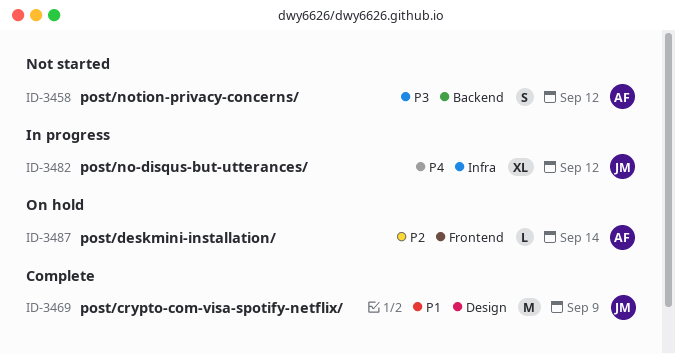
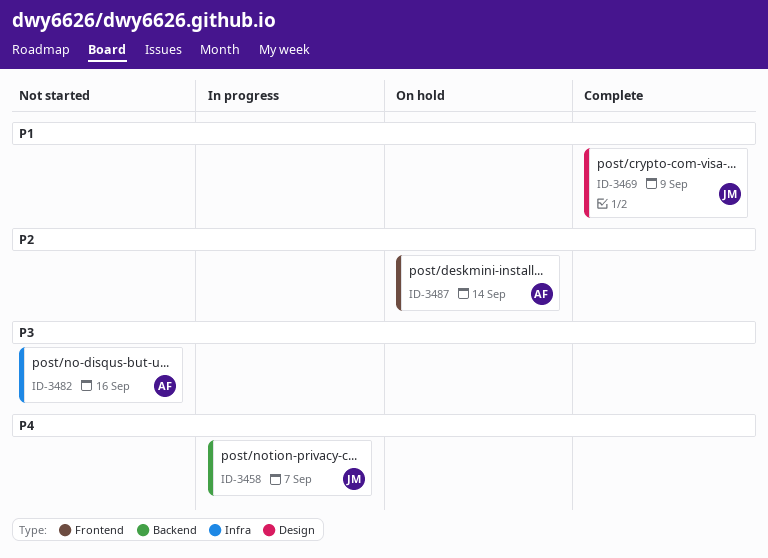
ID-3458, status: Not started -> In progress
ID-3458, owner: AF -> JM
ID-3458, priority: P3 -> P4
ID-3458, due: Sep 12 -> Sep 7
ID-3482, status: In progress -> Not started
ID-3482, owner: JM -> AF
ID-3482, priority: P4 -> P3
ID-3482, due: Sep 12 -> Sep 16

